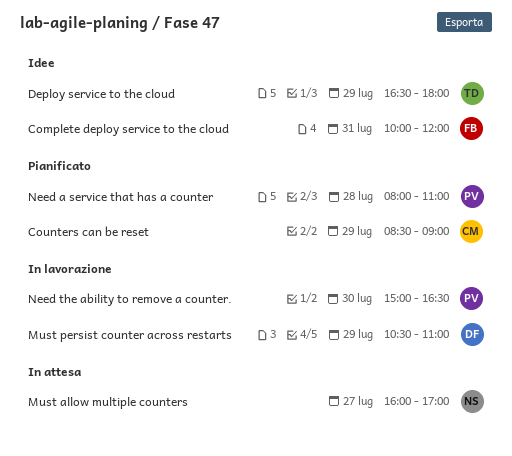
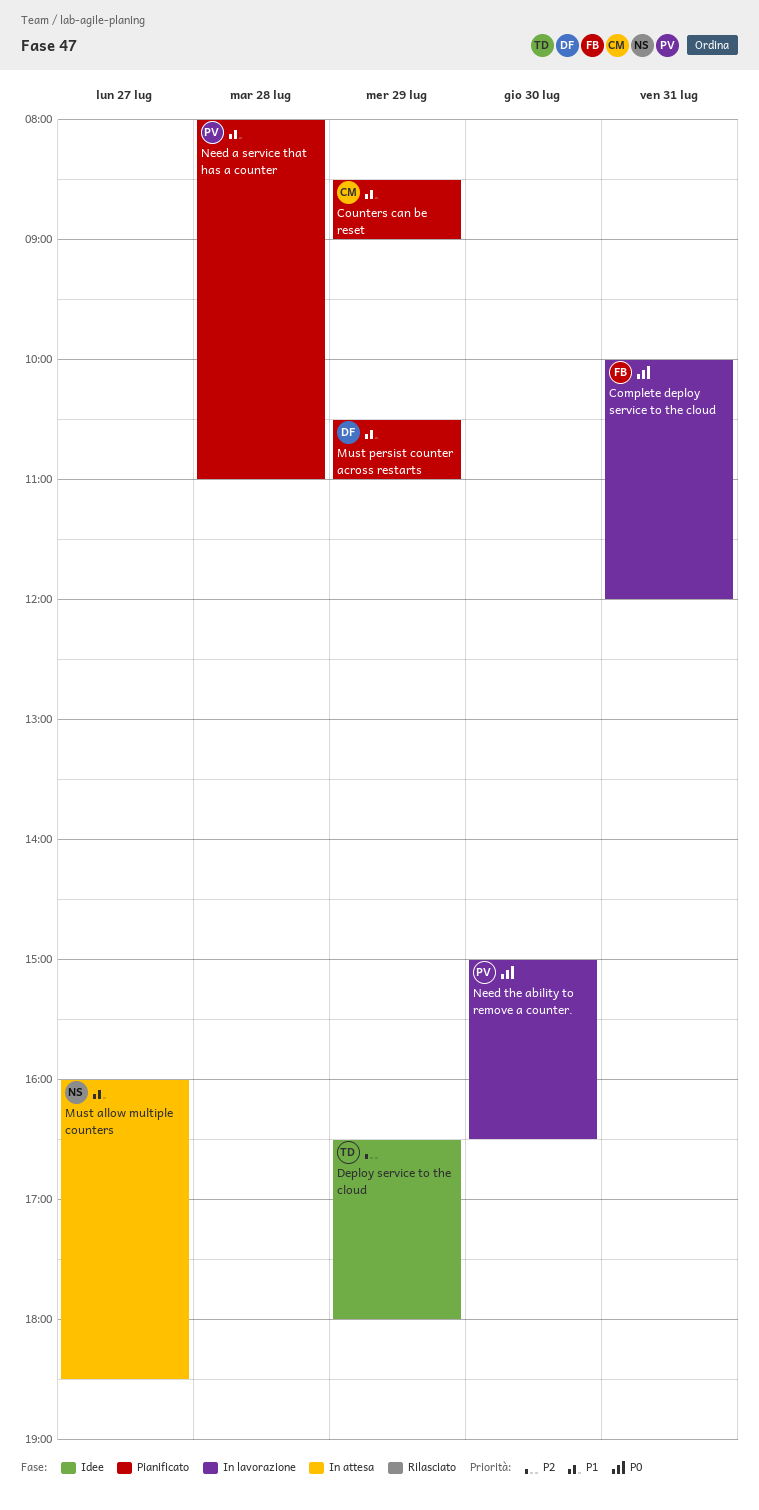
Complete deploy service to the cloud, status: Idee -> In lavorazione
Must allow multiple counters, ends: 17:00 -> 18:30
Must persist counter across restarts, status: In lavorazione -> Pianificato

